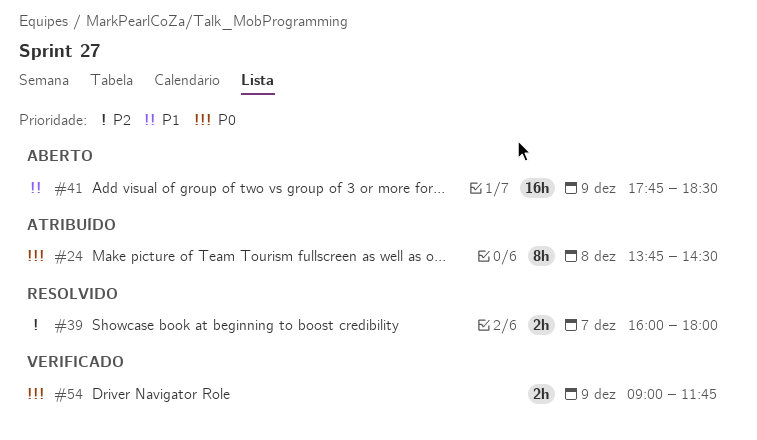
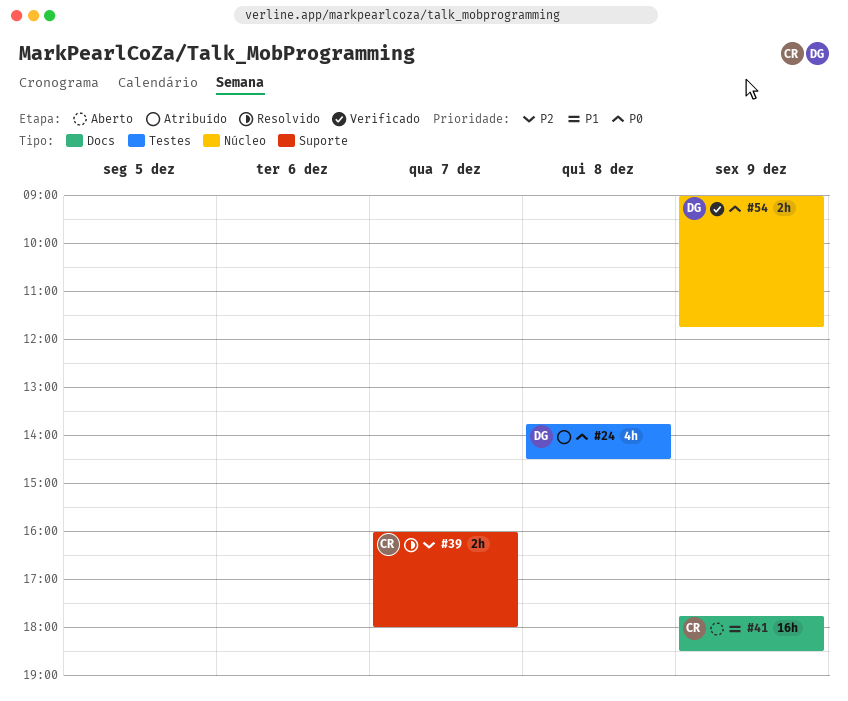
#24, estimate: 8h -> 4h

